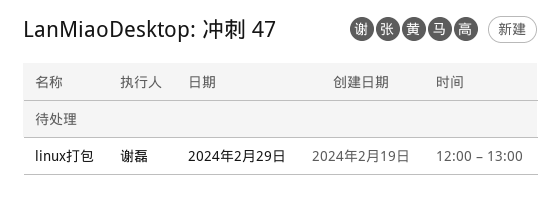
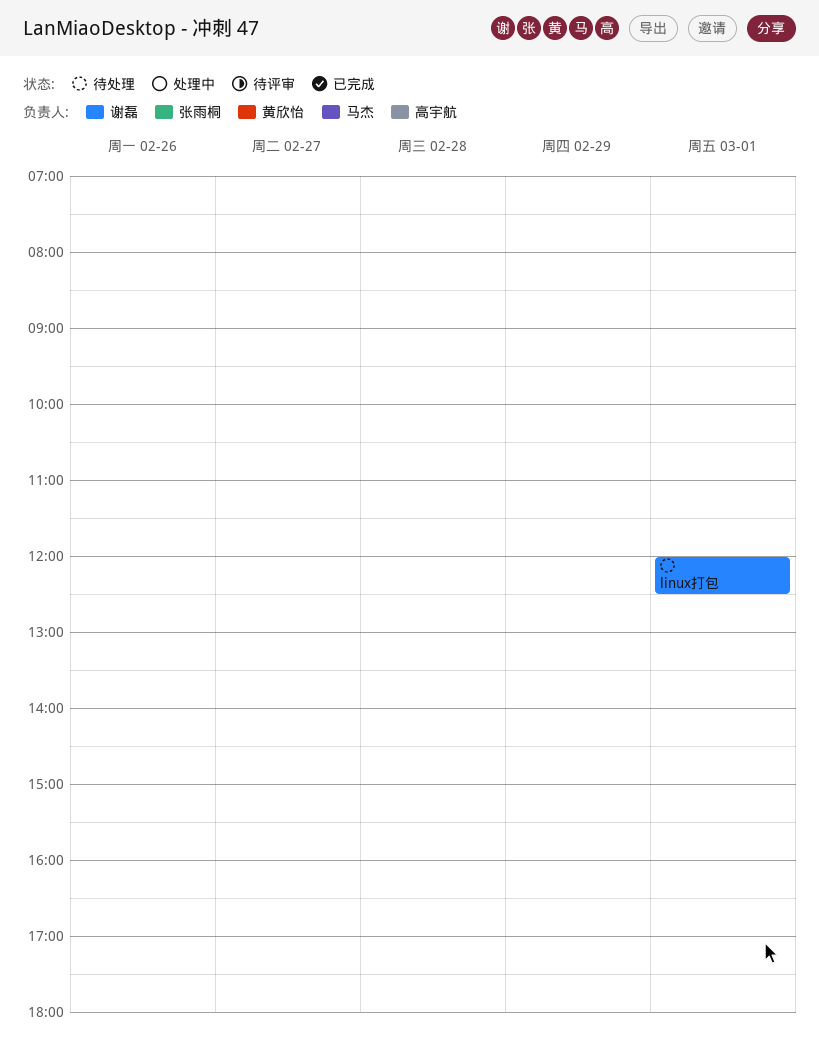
linux打包, day: Feb 29 -> Mar 1
linux打包, ends: 13:00 -> 12:30

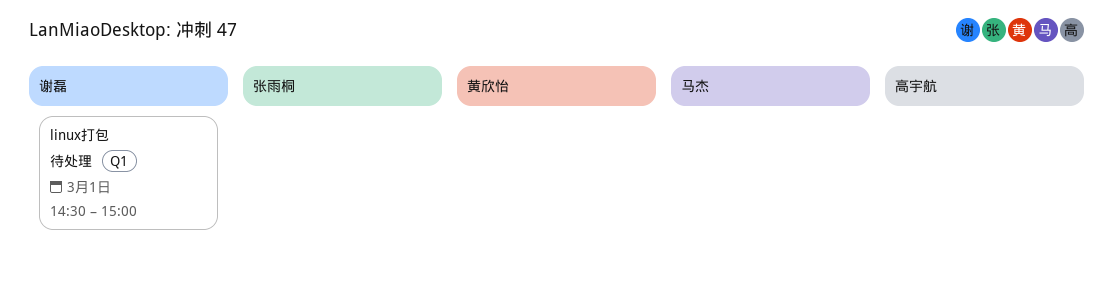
linux打包, begins: 12:00 -> 14:30
linux打包, ends: 12:30 -> 15:00

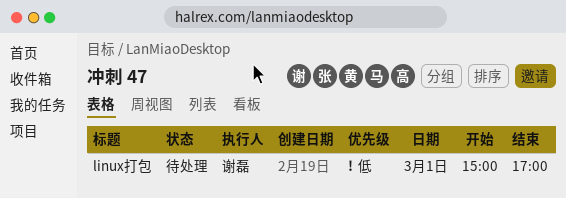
linux打包, begins: 14:30 -> 15:00
linux打包, ends: 15:00 -> 17:00

